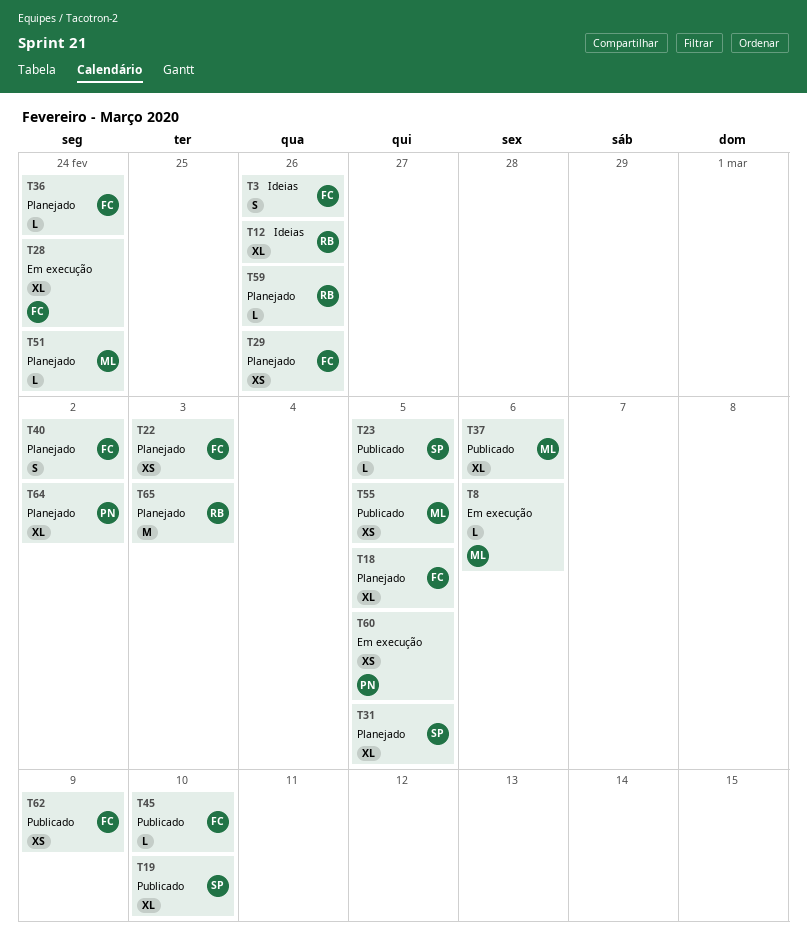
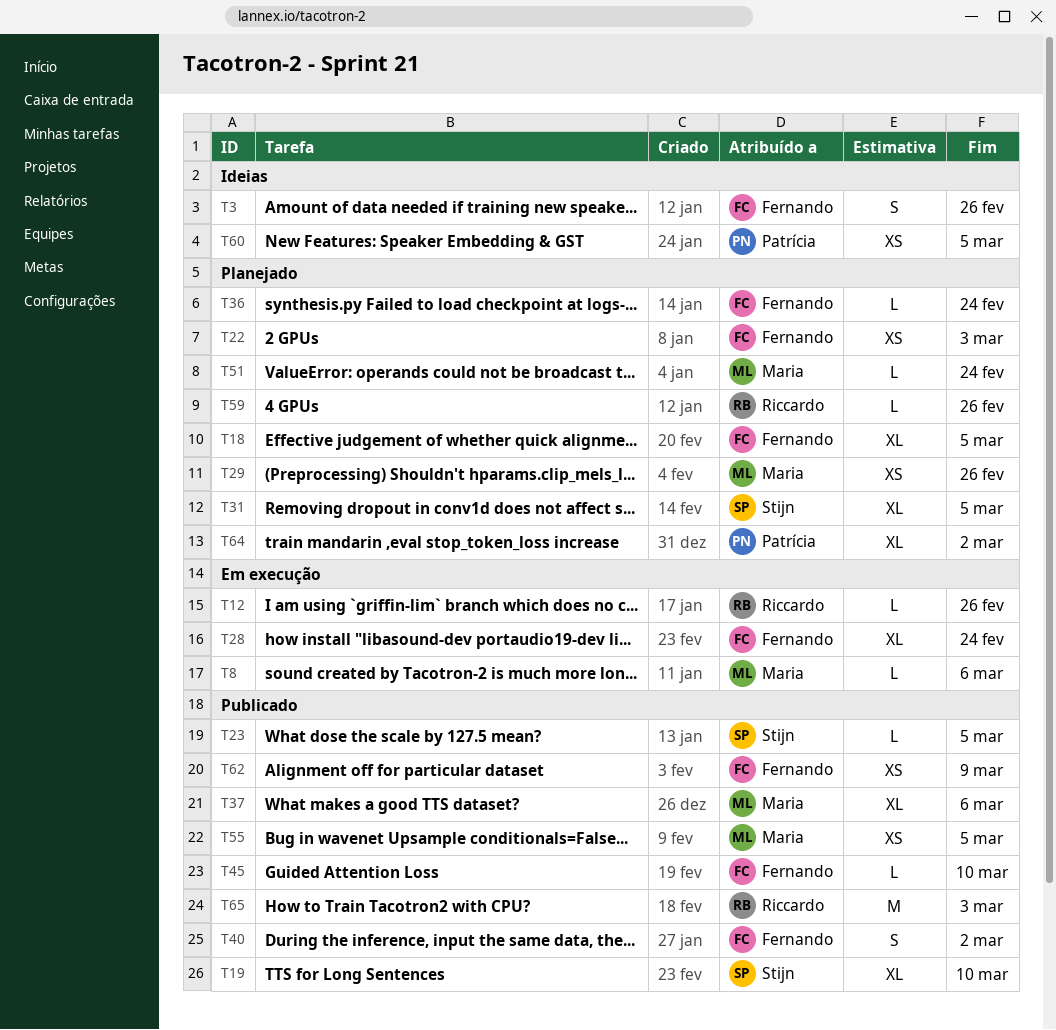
T12, status: Ideias -> Em execução
T12, estimate: XL -> L
T29, owner: Fernando -> Maria
T40, status: Planejado -> Publicado
T60, status: Em execução -> Ideias
T65, status: Planejado -> Publicado

